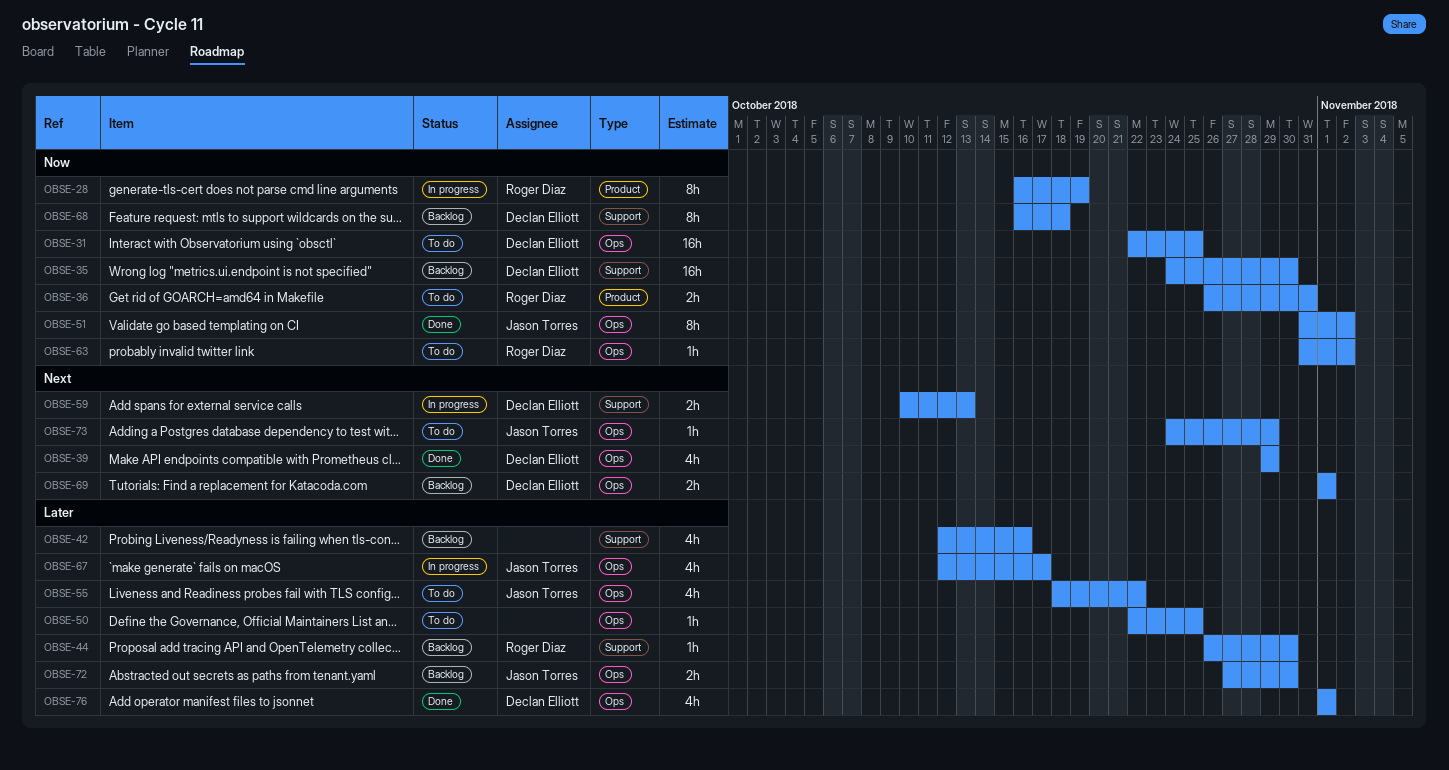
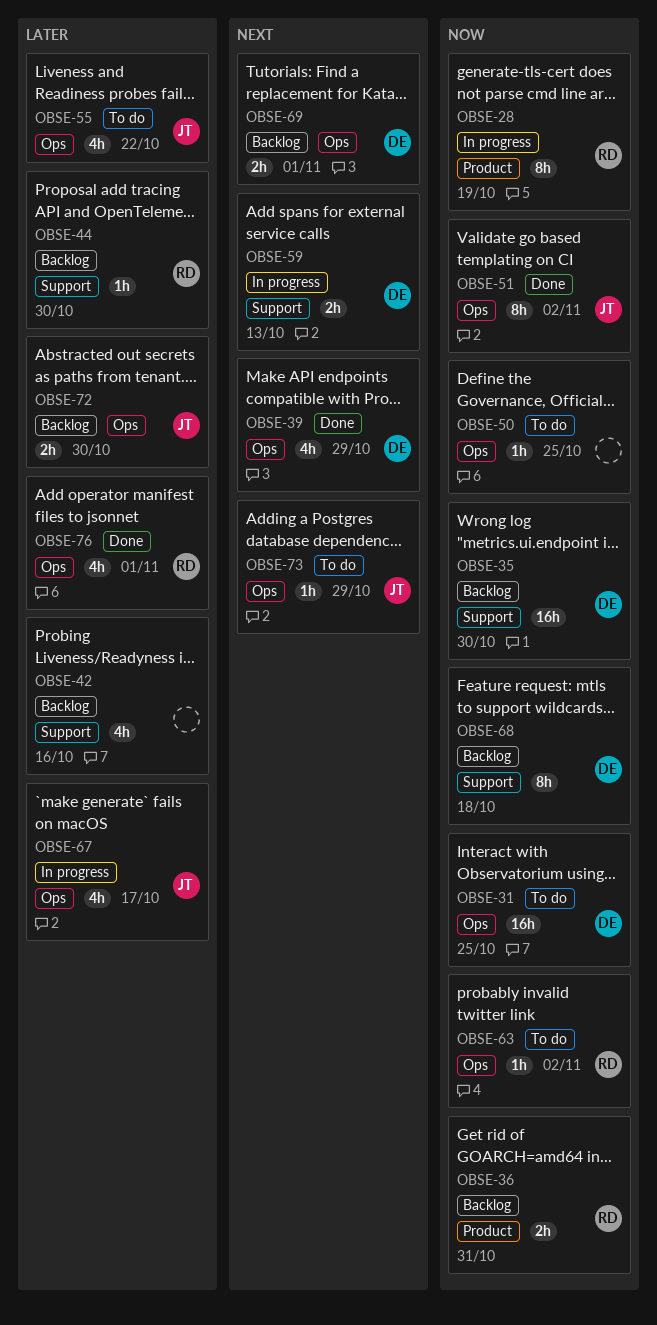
OBSE-36, status: To do -> Backlog
OBSE-50, priority: Later -> Now
OBSE-76, owner: Declan Elliott -> Roger Diaz

